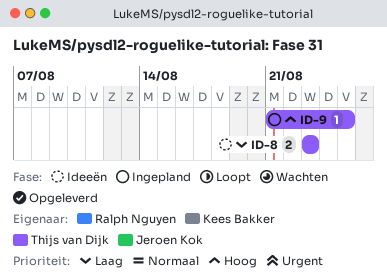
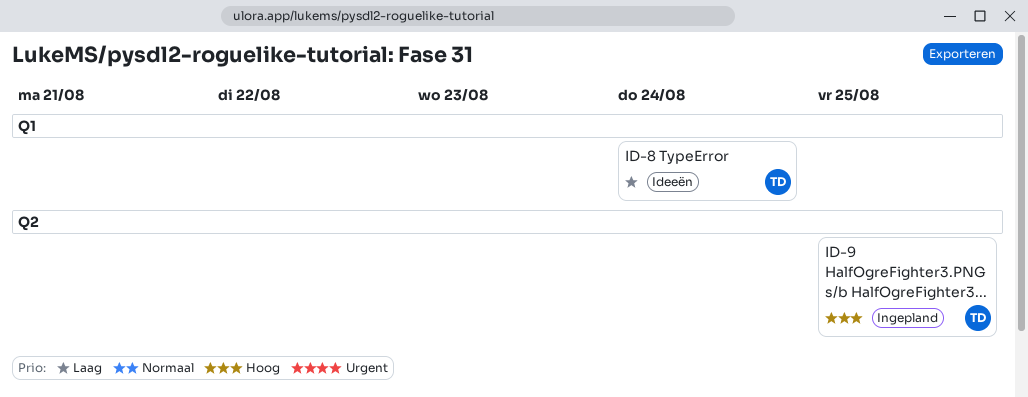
ID-8, due: Aug 23 -> Aug 24

